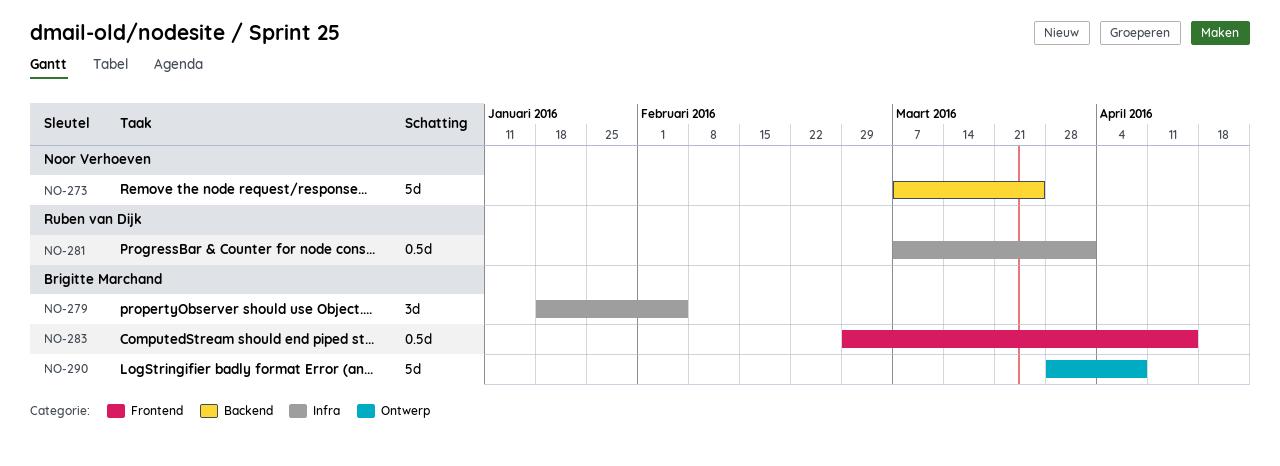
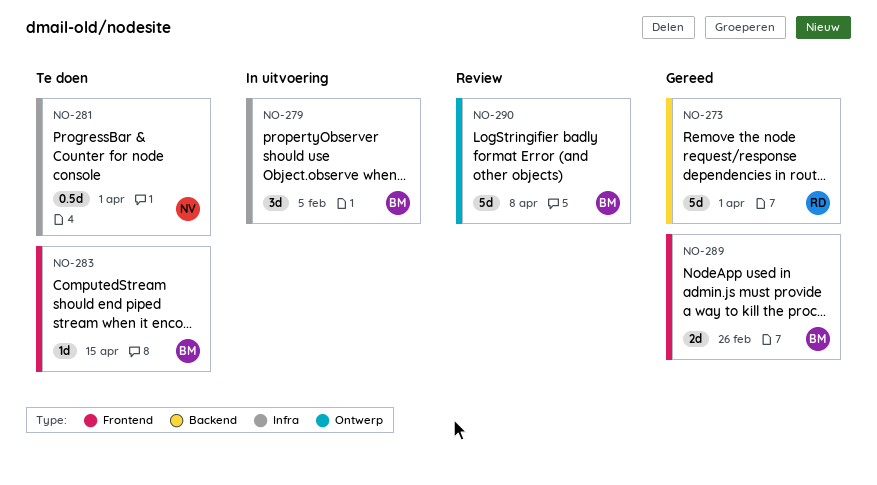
NO-273, owner: Noor Verhoeven -> Ruben van Dijk
NO-273, due: Mar 25 -> Apr 1
NO-281, owner: Ruben van Dijk -> Noor Verhoeven
NO-283, estimate: 0.5d -> 1d
NO-289: none -> present

